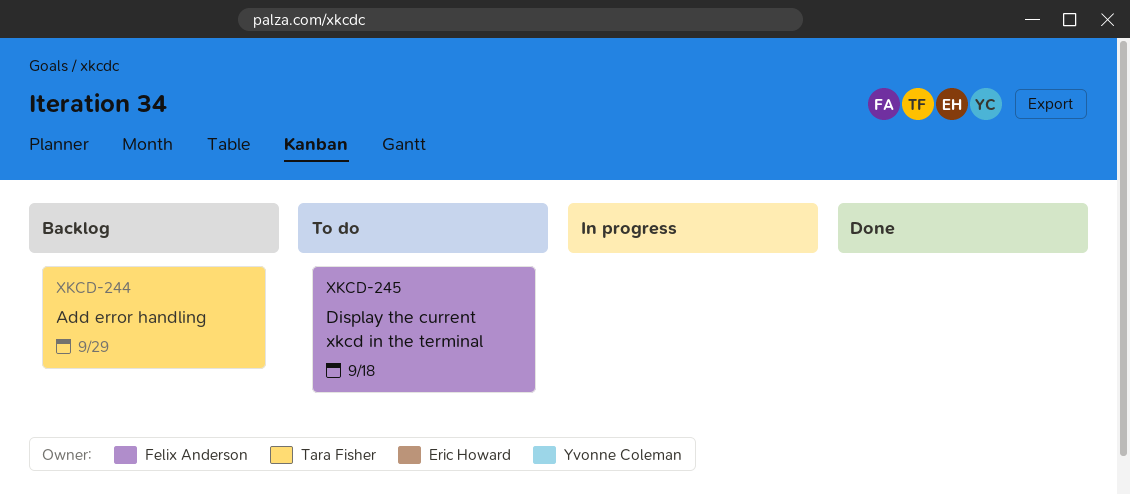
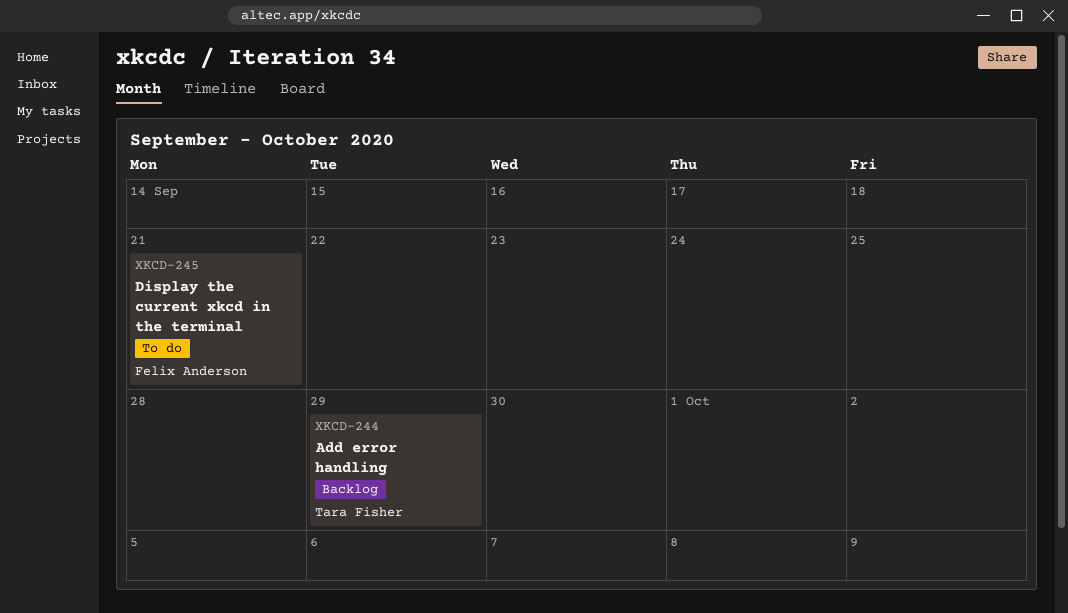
XKCD-245, due: Sep 18 -> Sep 21

